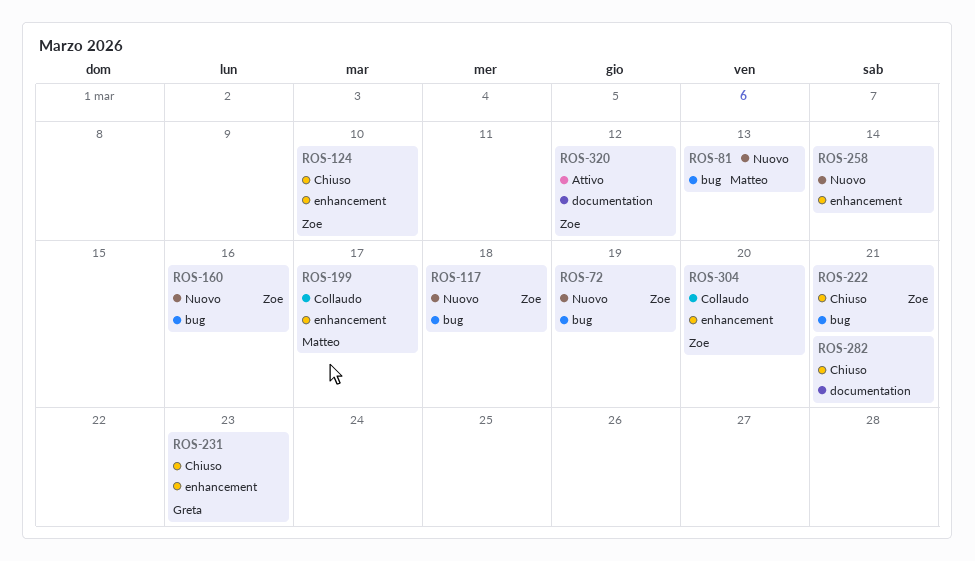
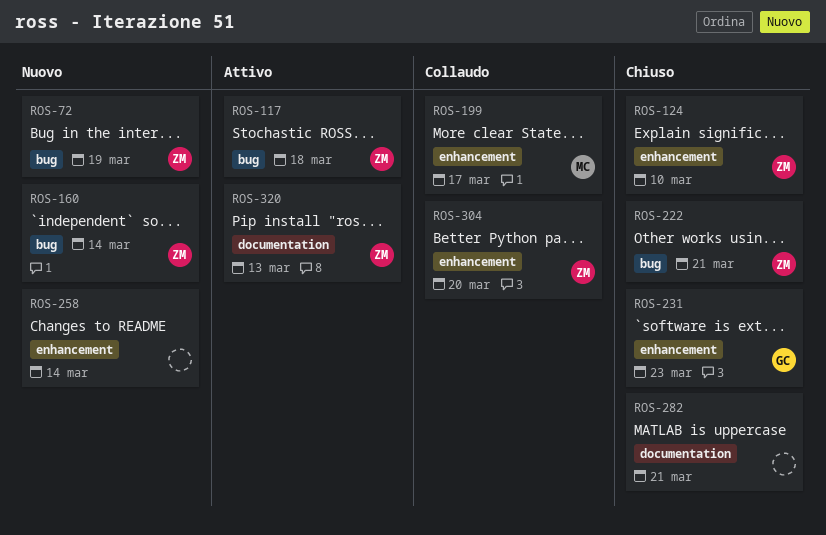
ROS-81: present -> none
ROS-117, status: Nuovo -> Attivo
ROS-160, due: Mar 16 -> Mar 14
ROS-320, due: Mar 12 -> Mar 13

